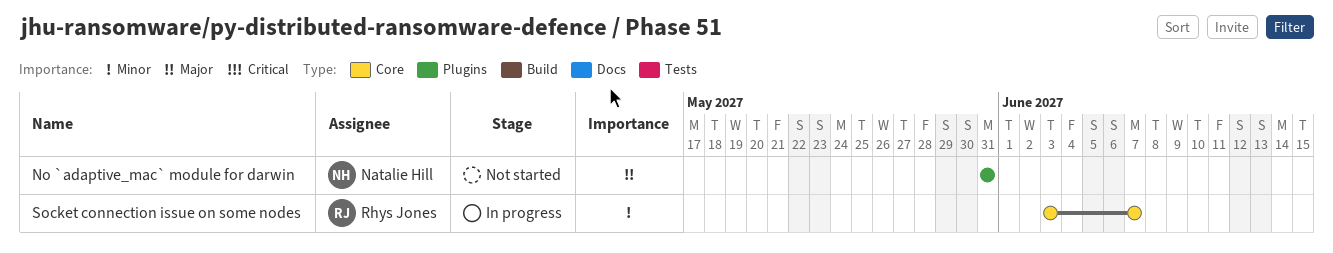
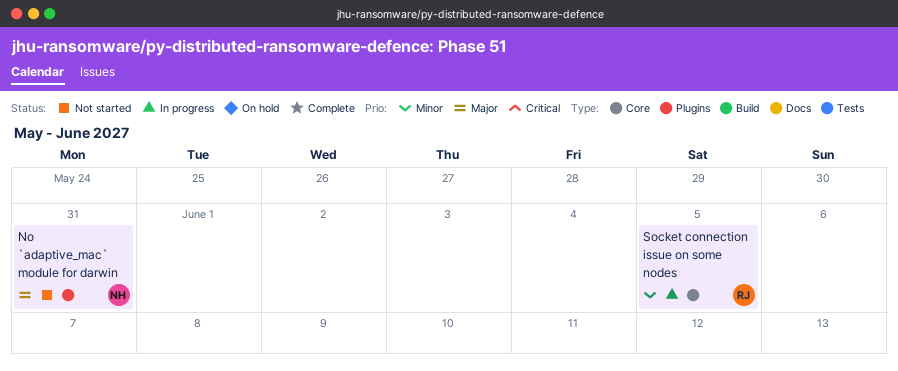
Socket connection issue on some nodes, due: Jun 7 -> Jun 5

